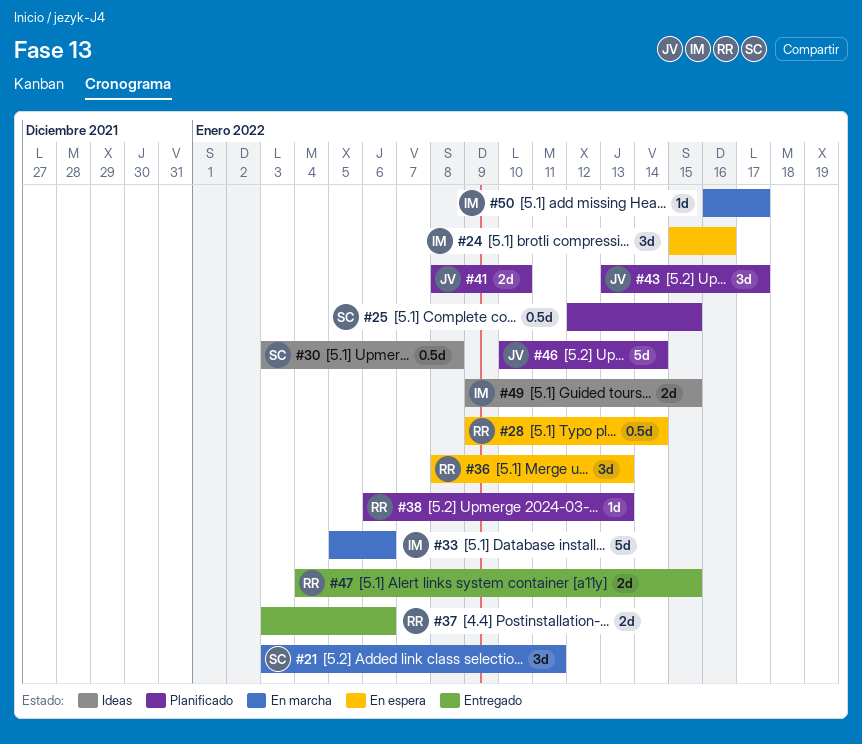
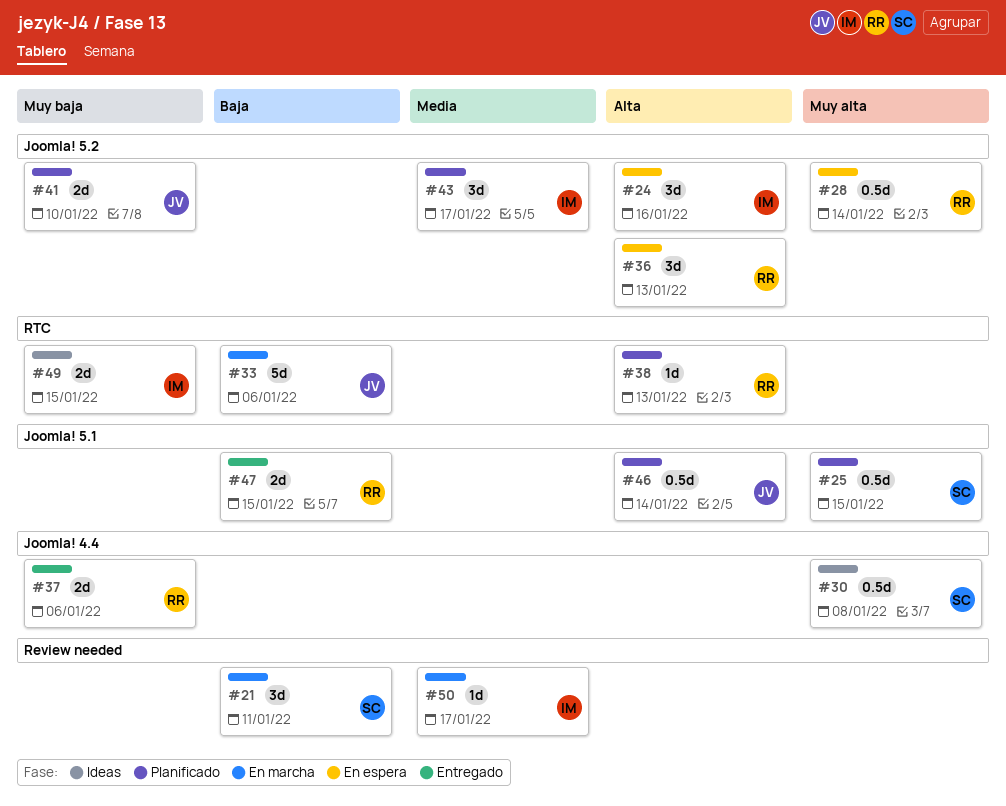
#33, owner: IM -> JV
#43, owner: JV -> IM
#46, estimate: 5d -> 0.5d

